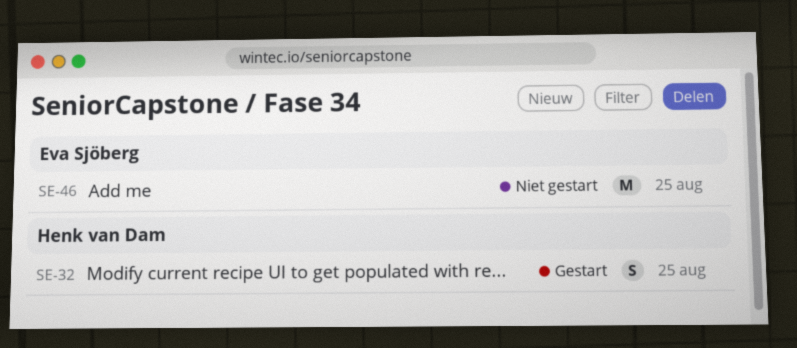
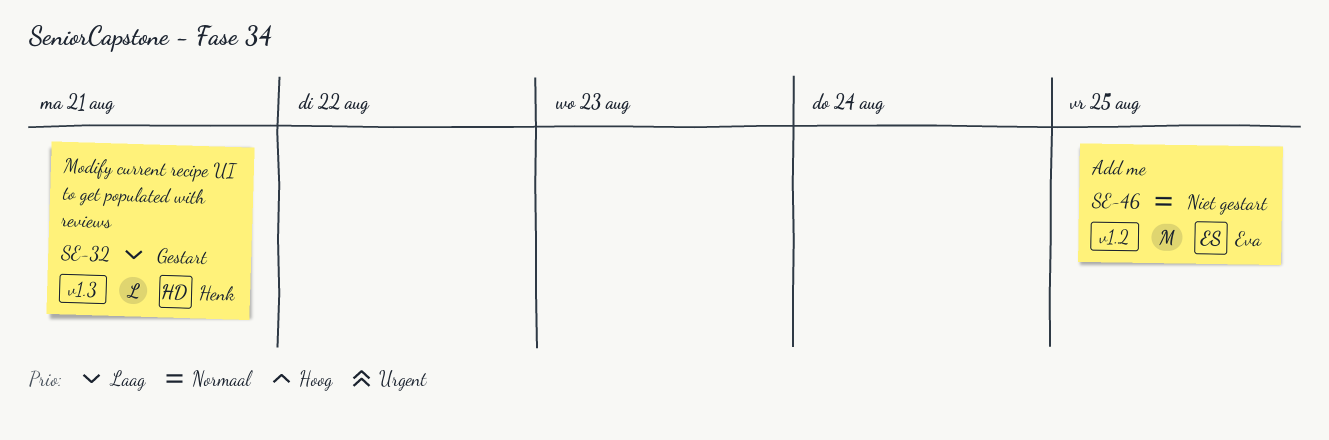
SE-32, estimate: S -> L
SE-32, due: Aug 25 -> Aug 21

